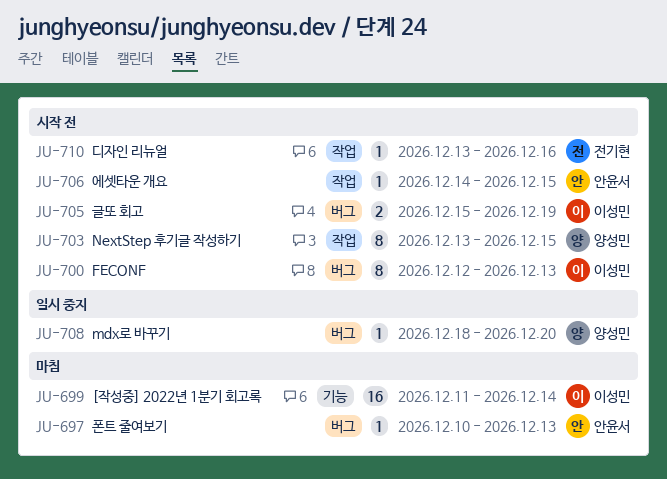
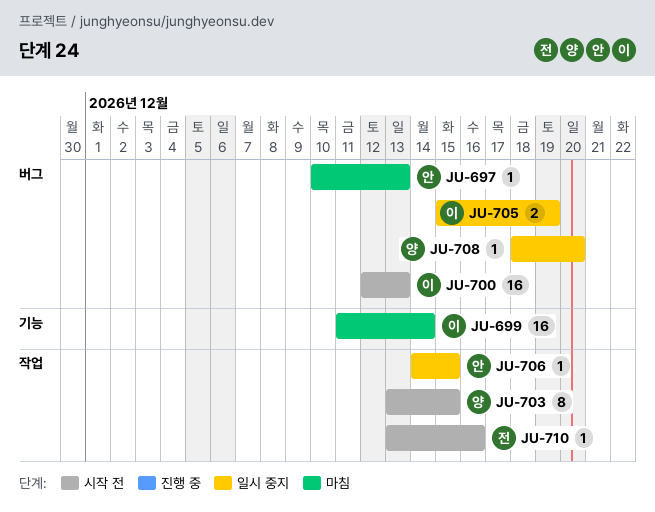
JU-700, estimate: 8 -> 16
JU-705, status: 시작 전 -> 일시 중지
JU-706, status: 시작 전 -> 일시 중지

